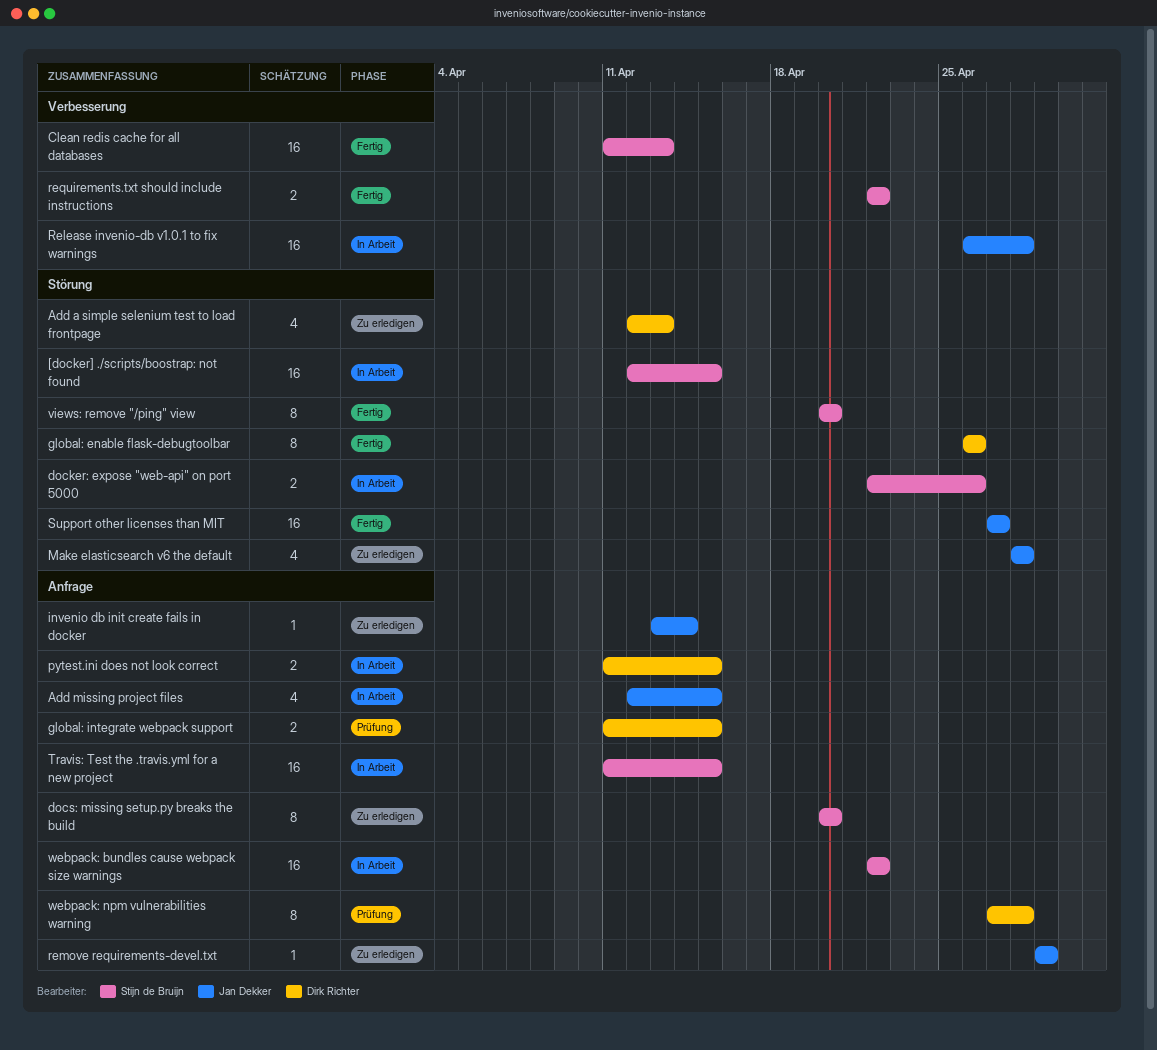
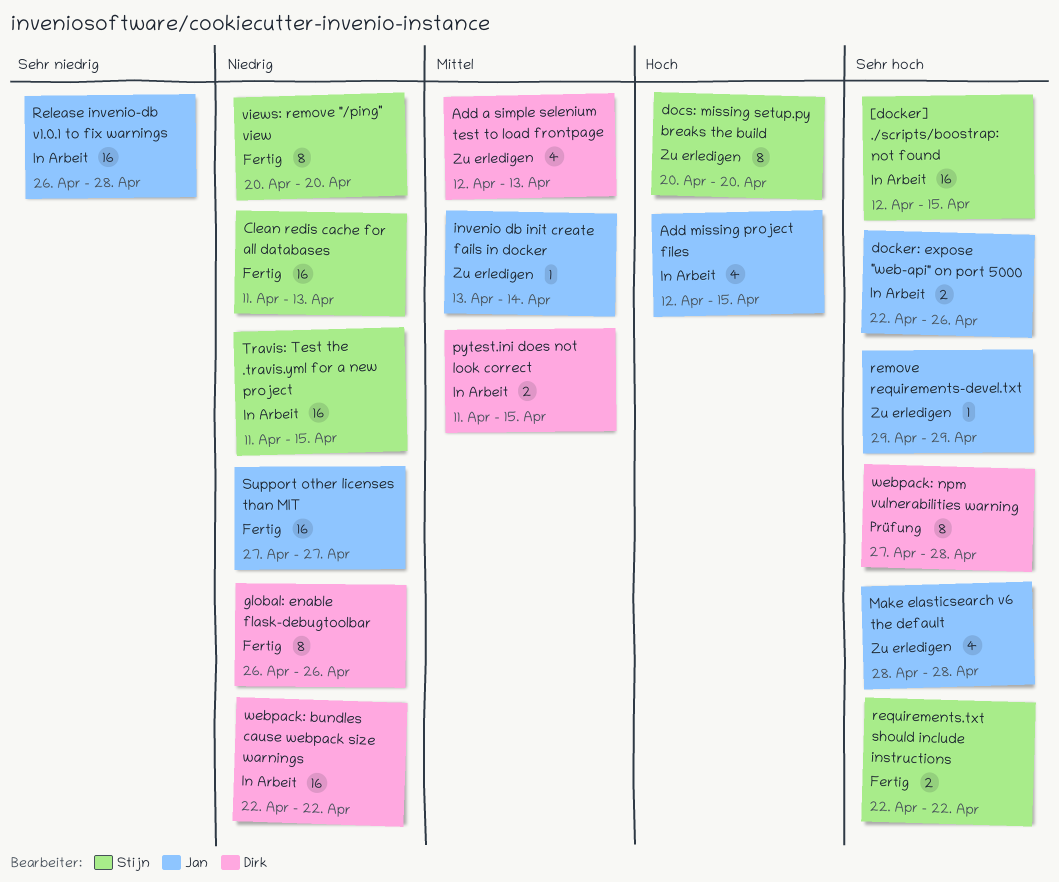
docker: expose "web-api" on port 5000, owner: Stijn de Bruijn -> Jan Dekker
global: integrate webpack support: present -> none
webpack: bundles cause webpack size warnings, owner: Stijn de Bruijn -> Dirk Richter

